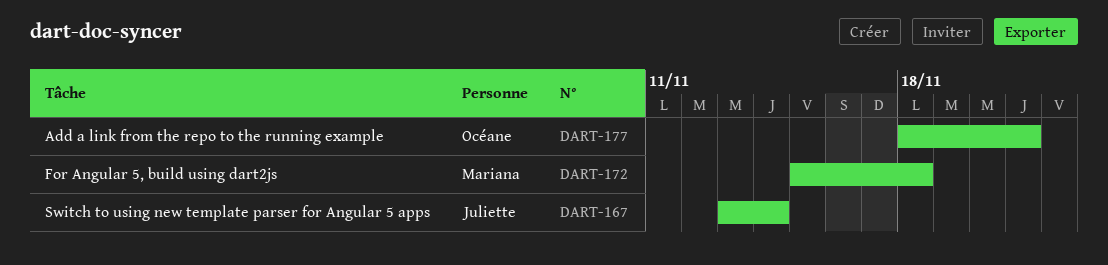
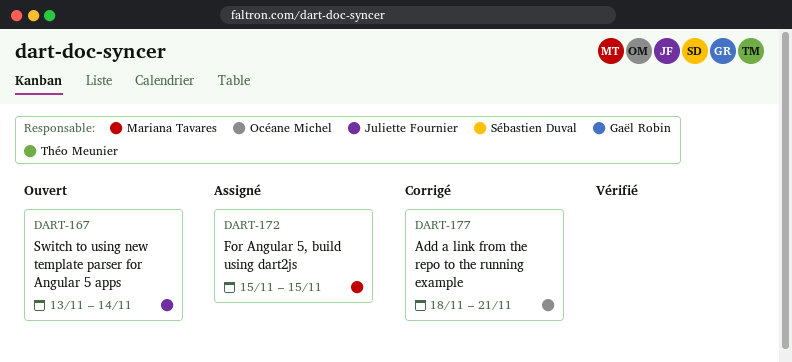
DART-172, due: Nov 18 -> Nov 15

